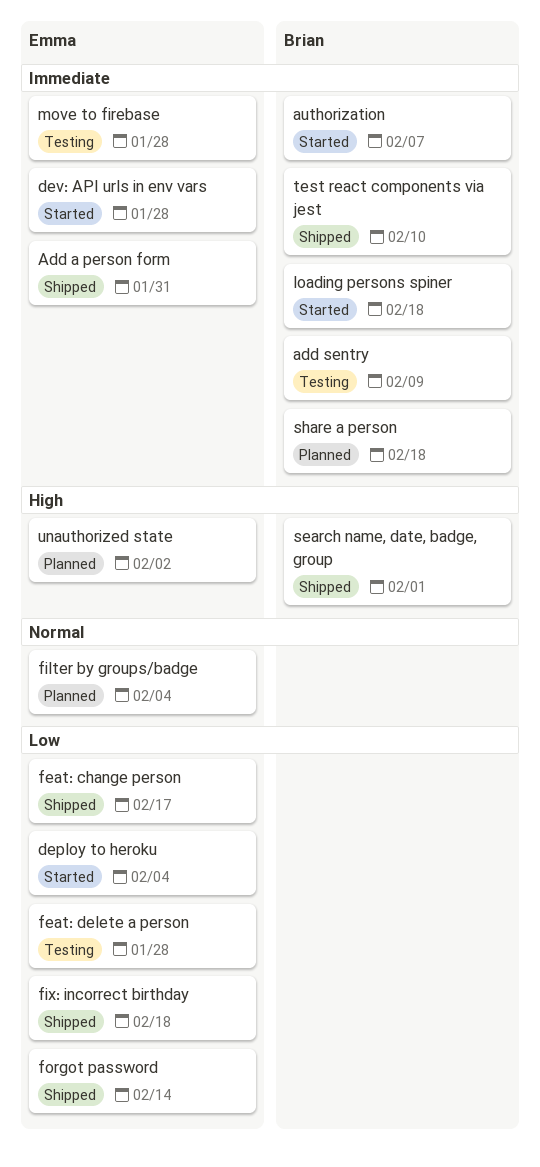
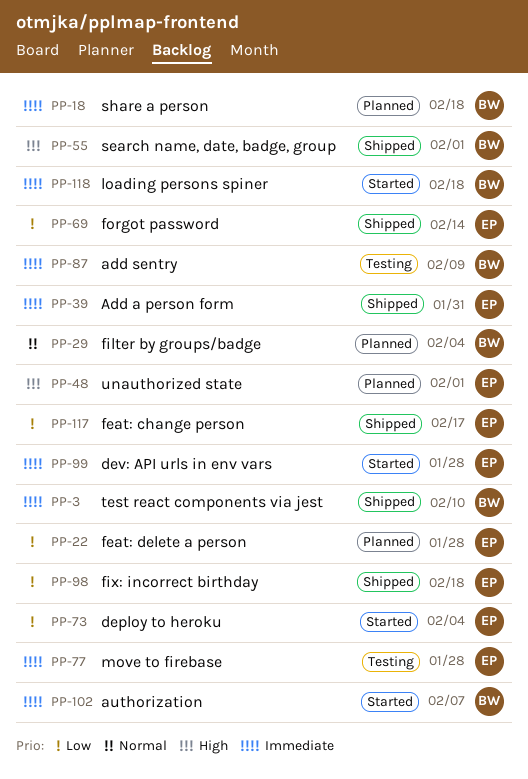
feat: delete a person, status: Testing -> Planned
filter by groups/badge, owner: Emma -> Brian
unauthorized state, due: Feb 2 -> Feb 1

